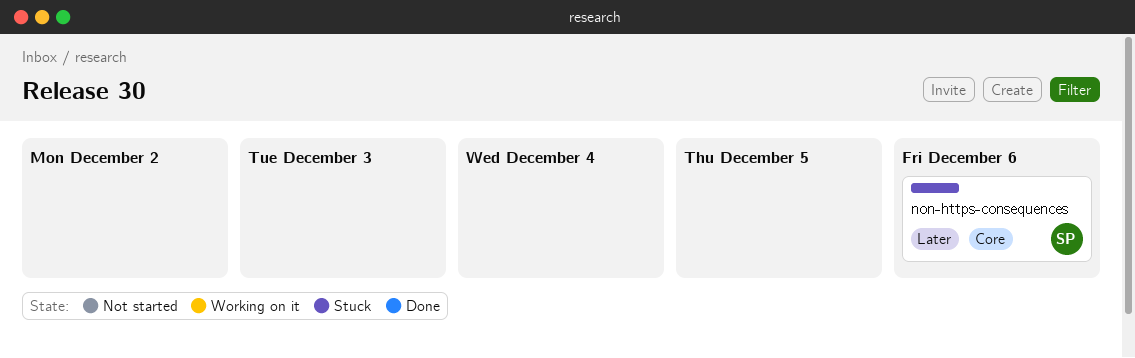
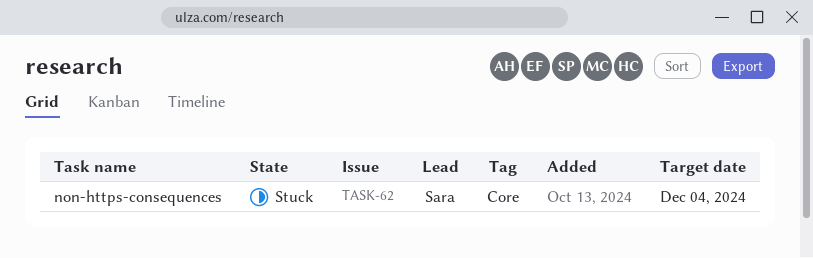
non-https-consequences, due: Dec 6 -> Dec 4

